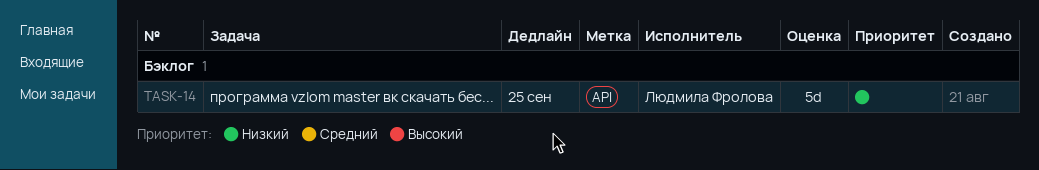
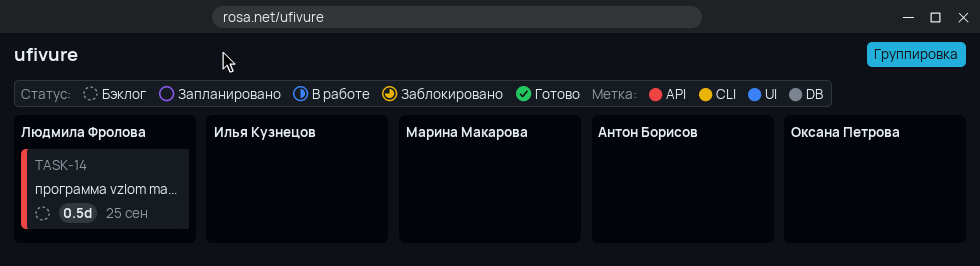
TASK-14, estimate: 5d -> 0.5d

